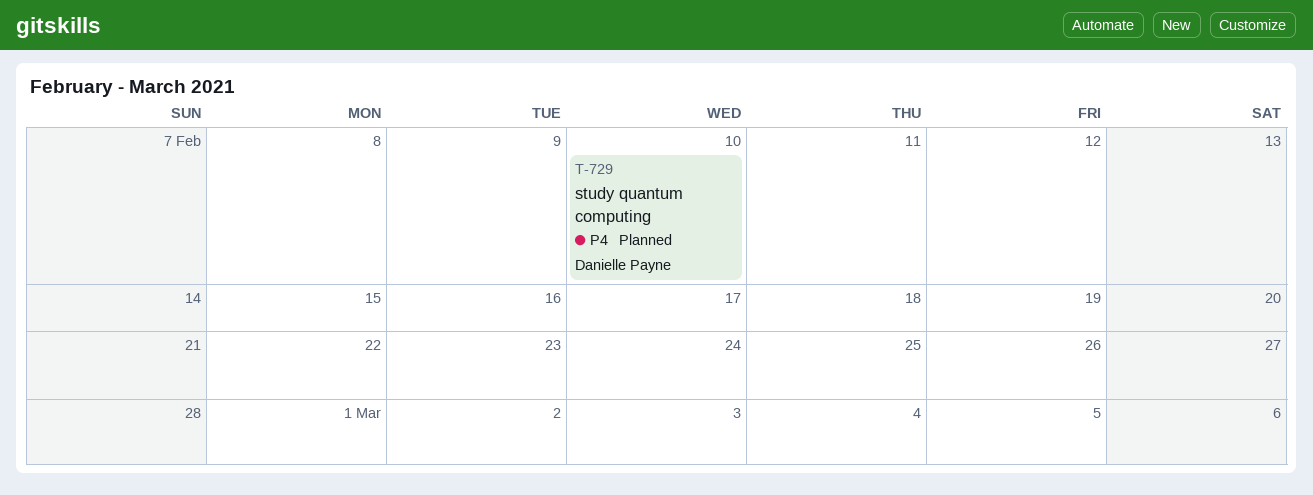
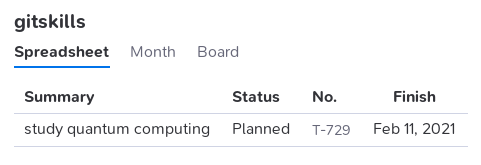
T-729, due: Feb 10 -> Feb 11

